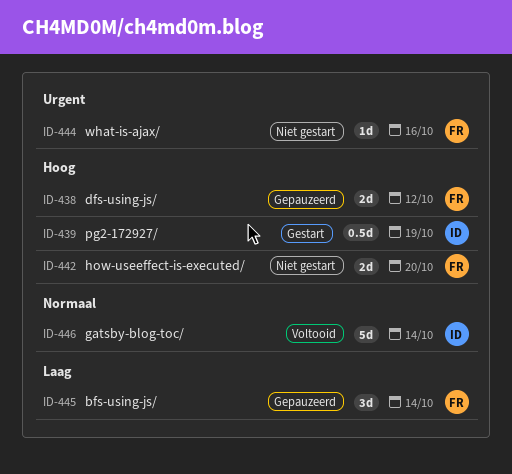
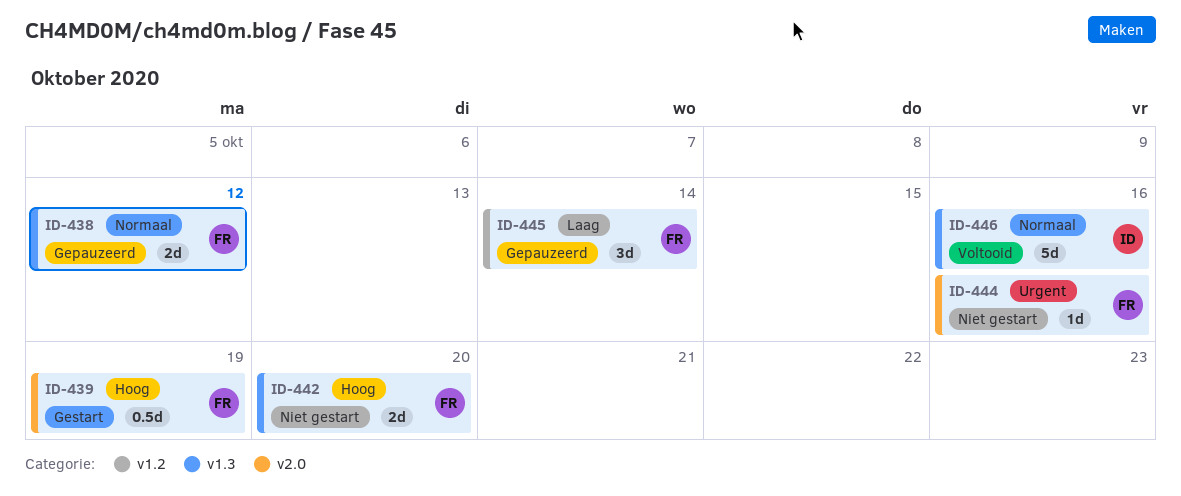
ID-438, priority: Hoog -> Normaal
ID-439, owner: ID -> FR
ID-446, due: Oct 14 -> Oct 16

